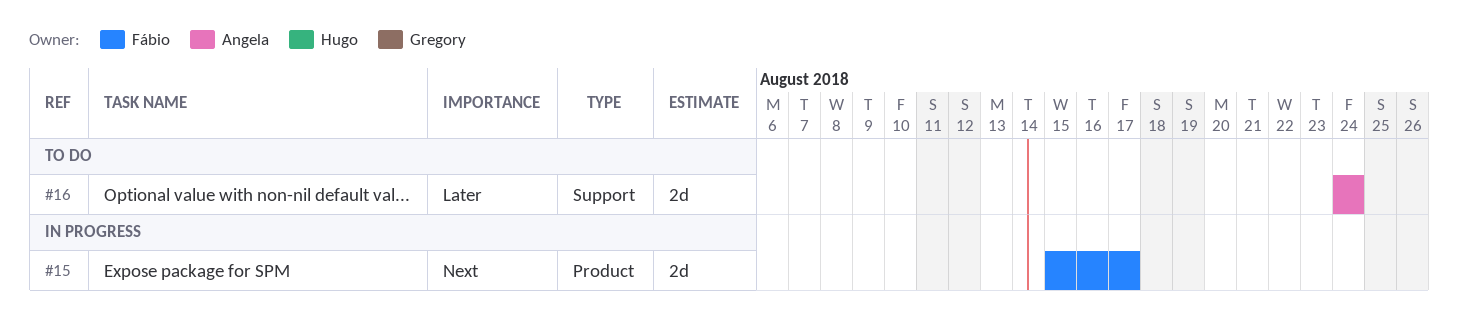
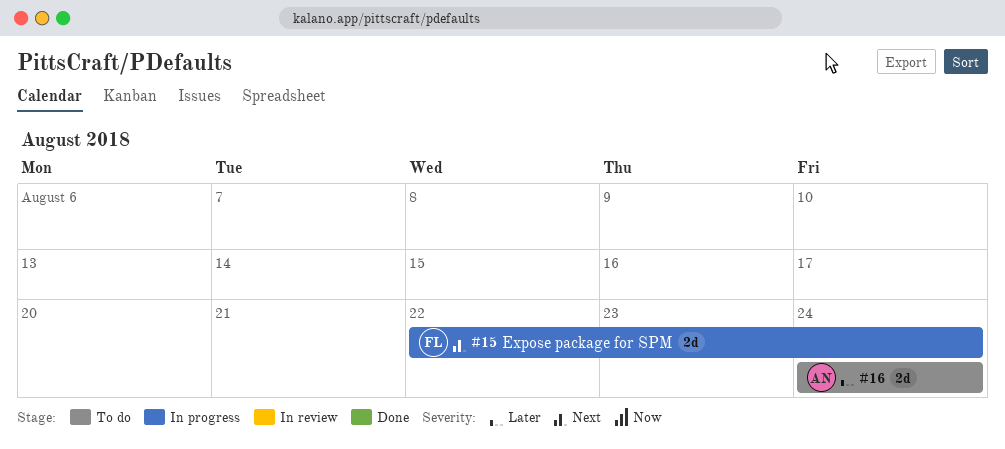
#15, start: Aug 15 -> Aug 22
#15, due: Aug 17 -> Aug 24

